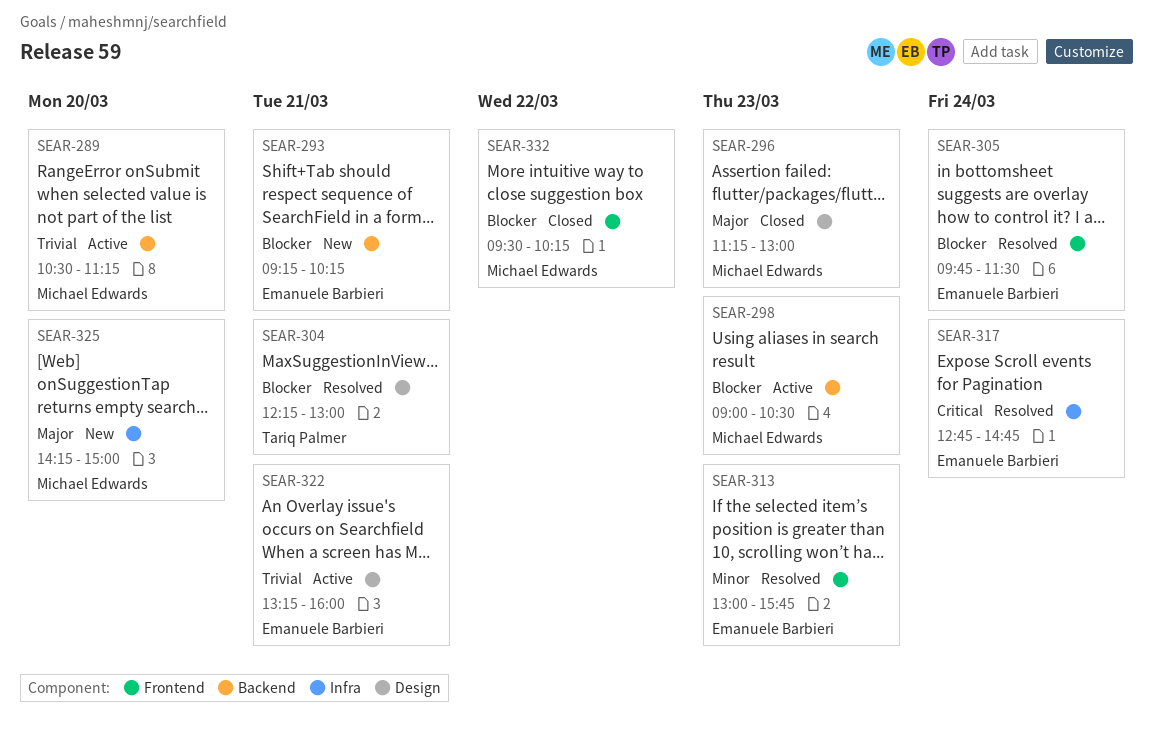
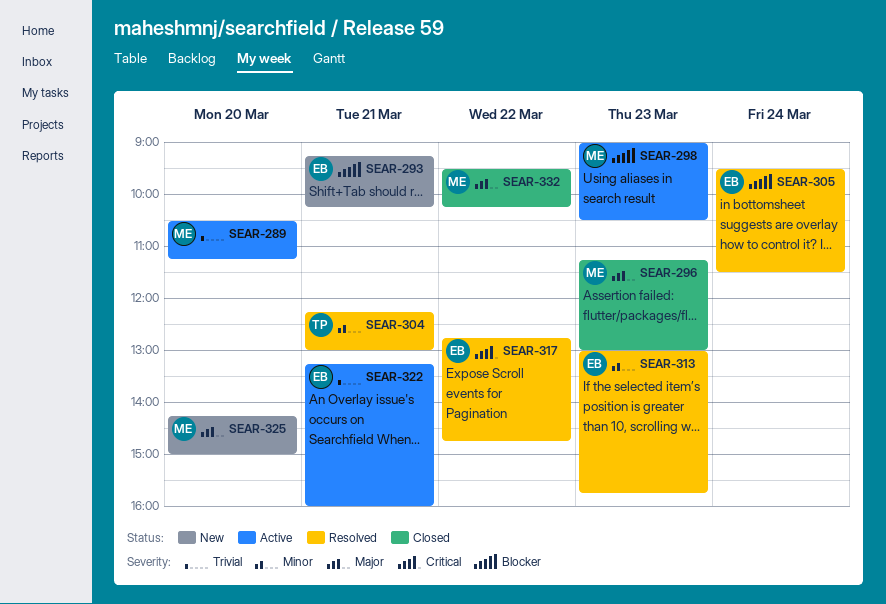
SEAR-304, priority: Blocker -> Minor
SEAR-305, begins: 09:45 -> 09:30
SEAR-317, day: Mar 24 -> Mar 22
SEAR-332, priority: Blocker -> Major

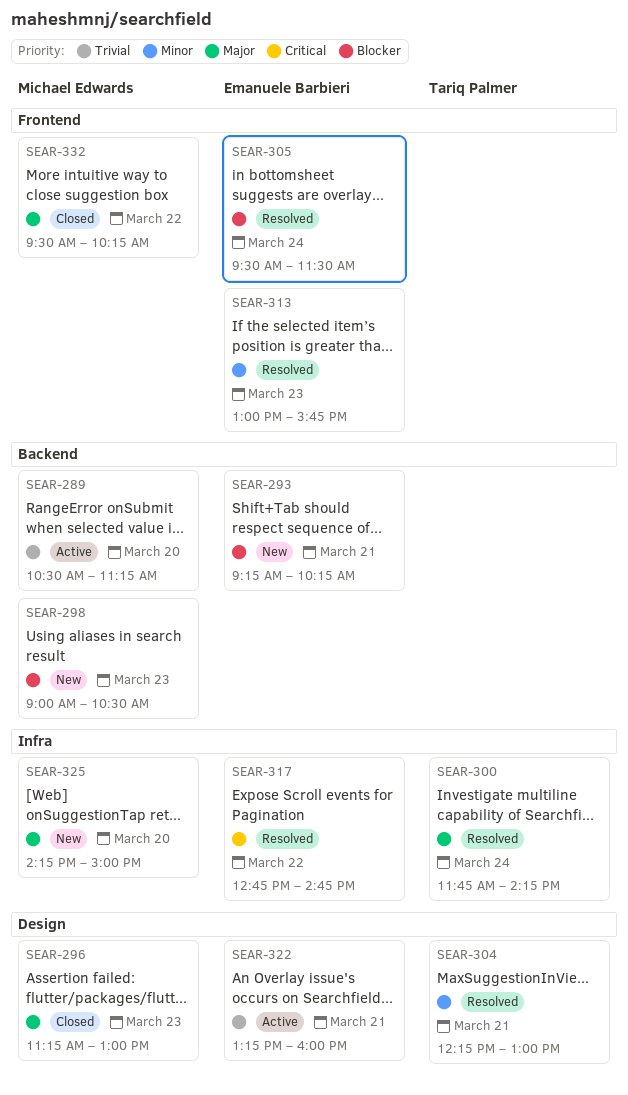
SEAR-298, status: Active -> New
SEAR-300: none -> present

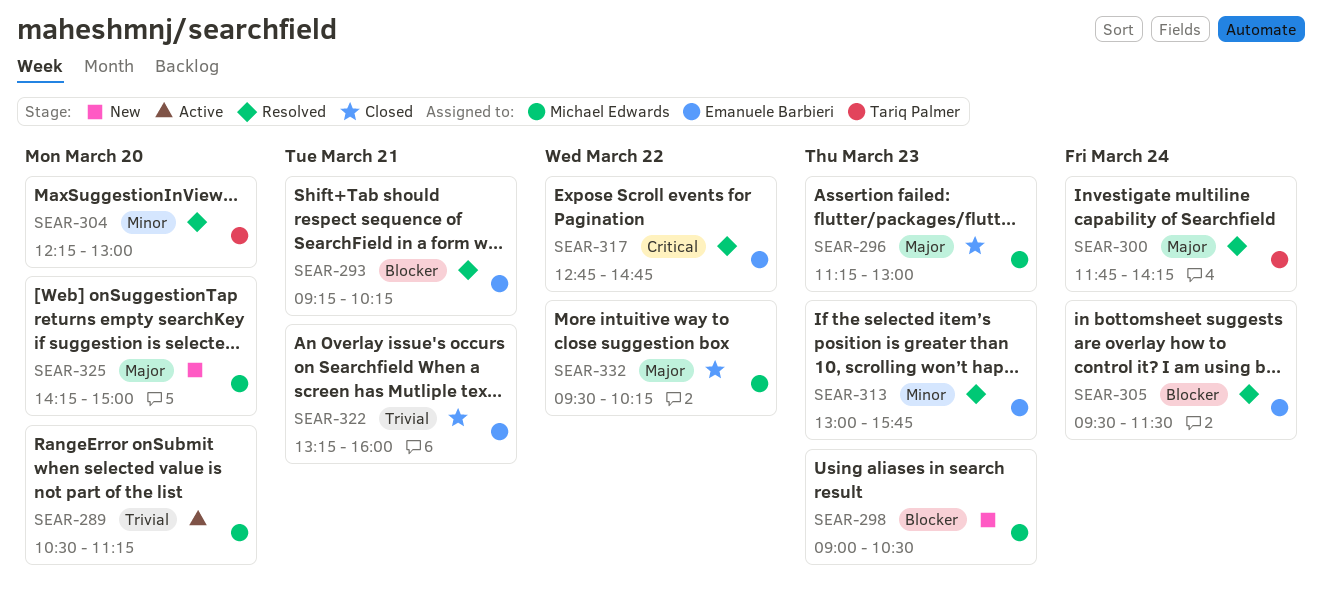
SEAR-293, status: New -> Resolved
SEAR-304, day: Mar 21 -> Mar 20
SEAR-322, status: Active -> Closed

